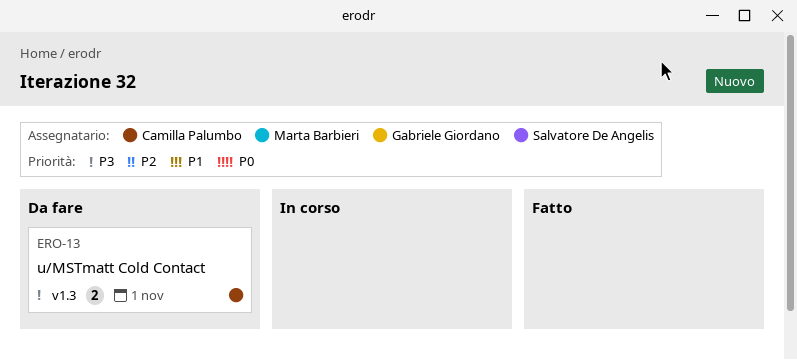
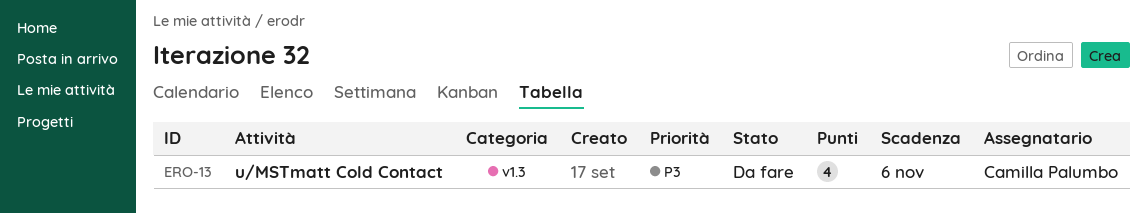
ERO-13, estimate: 2 -> 4
ERO-13, due: Nov 1 -> Nov 6

